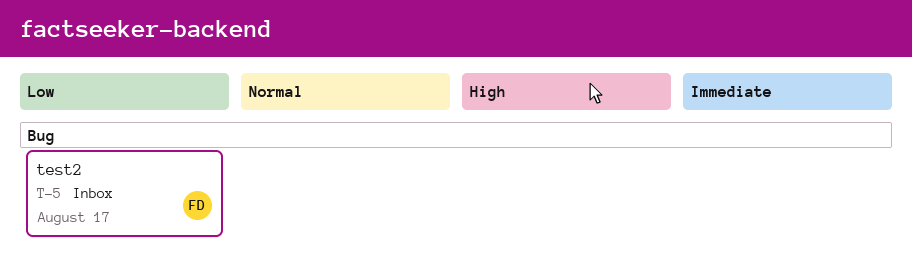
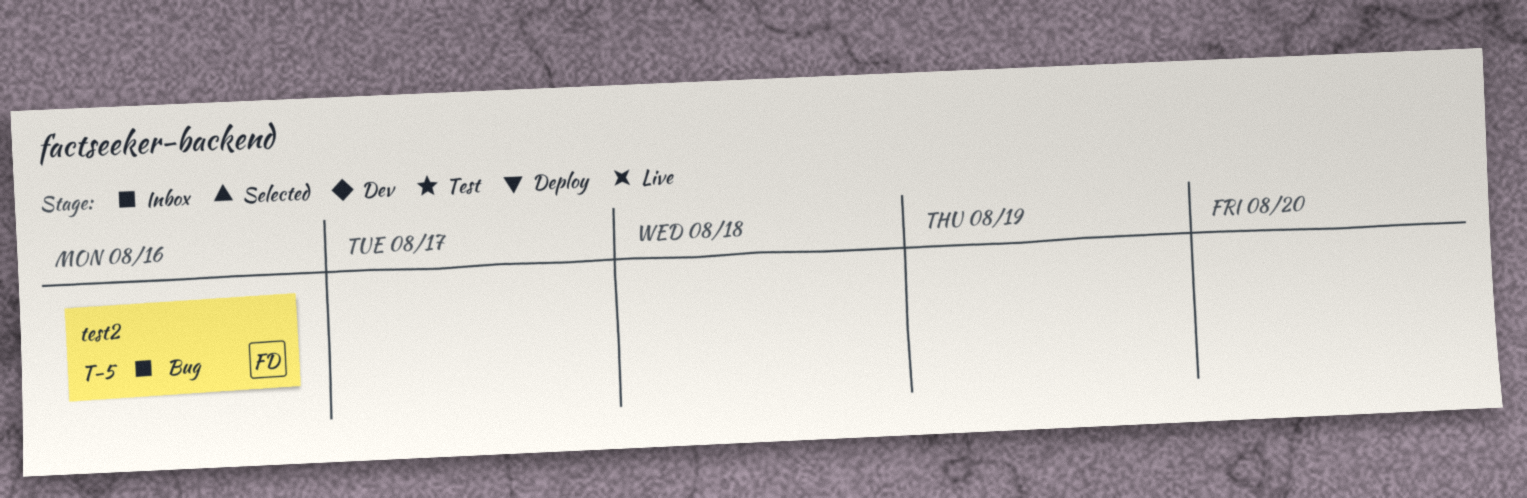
T-5, due: Aug 17 -> Aug 16

